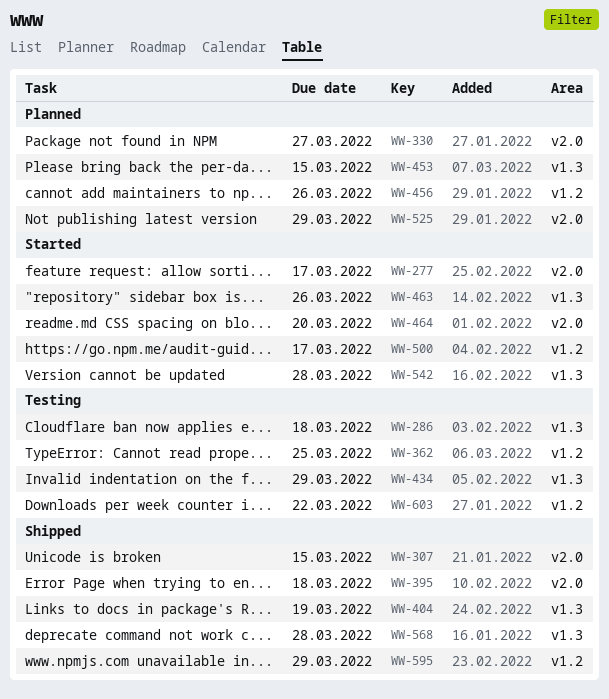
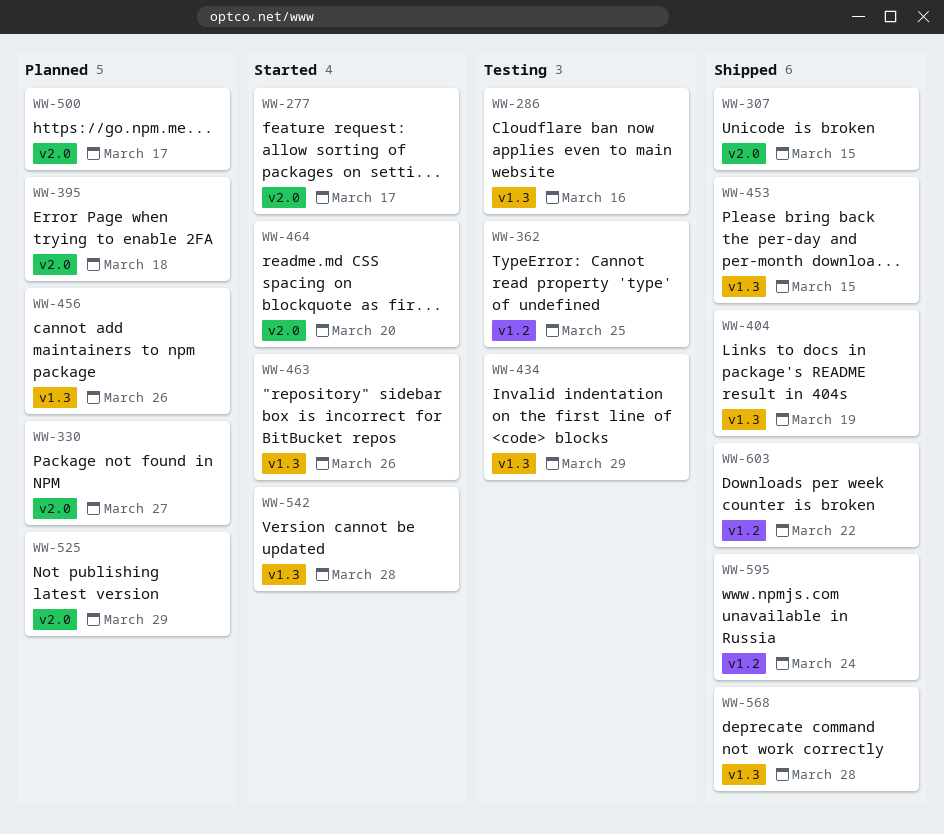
WW-286, due: Mar 18 -> Mar 16
WW-395, status: Shipped -> Planned
WW-453, status: Planned -> Shipped
WW-456, label: v1.2 -> v1.3
WW-500, status: Started -> Planned
WW-500, label: v1.2 -> v2.0
WW-595, due: Mar 29 -> Mar 24
WW-603, status: Testing -> Shipped

